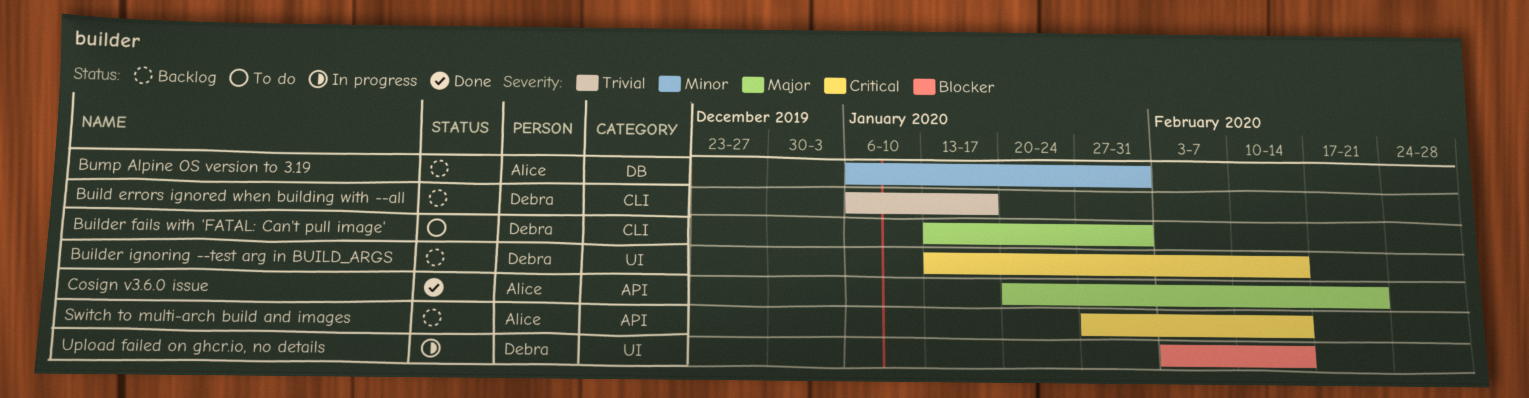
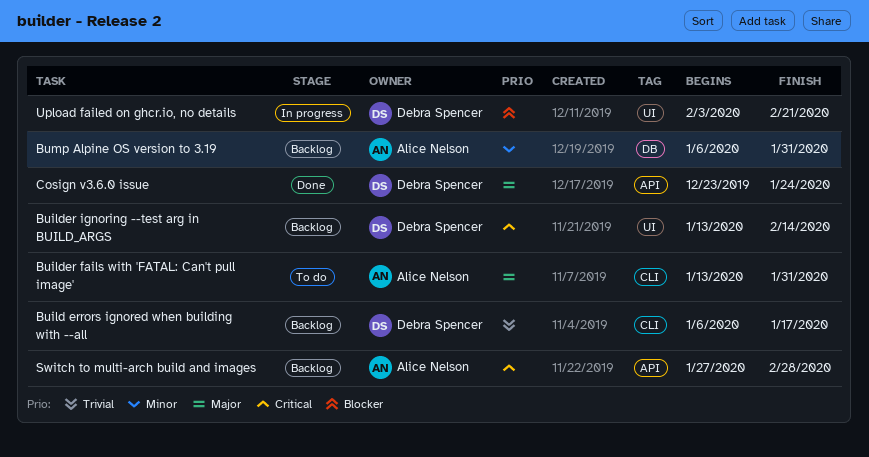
Builder fails with 'FATAL: Can't pull image', owner: Debra Spencer -> Alice Nelson
Cosign v3.6.0 issue, owner: Alice Nelson -> Debra Spencer
Cosign v3.6.0 issue, start: Jan 20 -> Dec 23
Cosign v3.6.0 issue, due: Feb 21 -> Jan 24
Switch to multi-arch build and images, due: Feb 14 -> Feb 28
Upload failed on ghcr.io, no details, due: Feb 14 -> Feb 21

